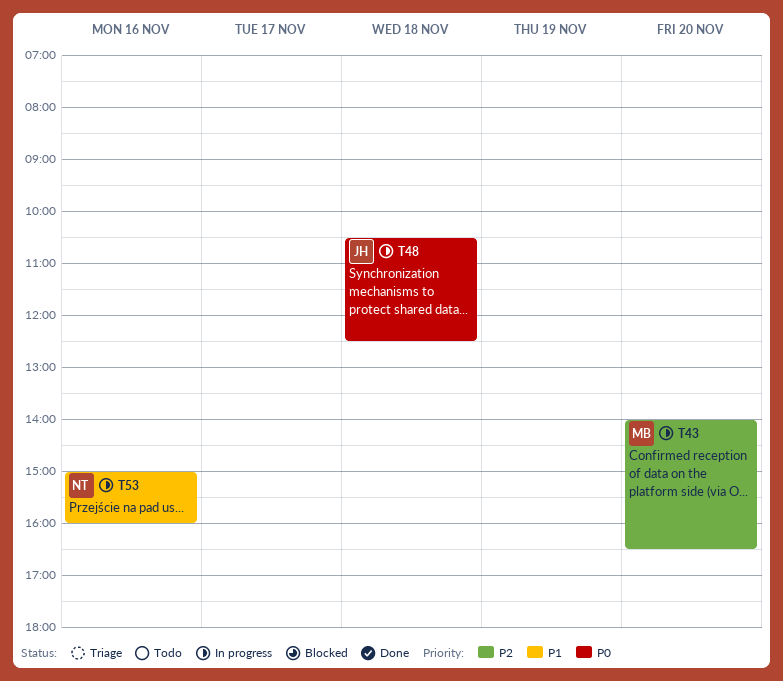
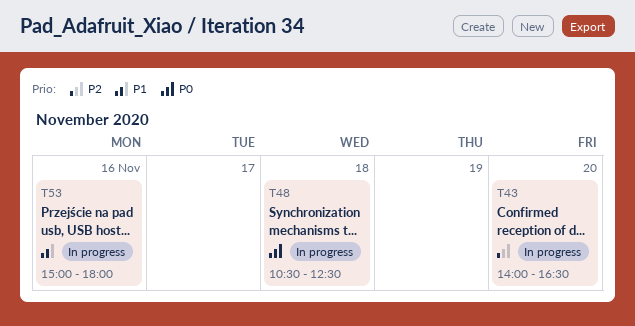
T53, ends: 16:00 -> 18:00

